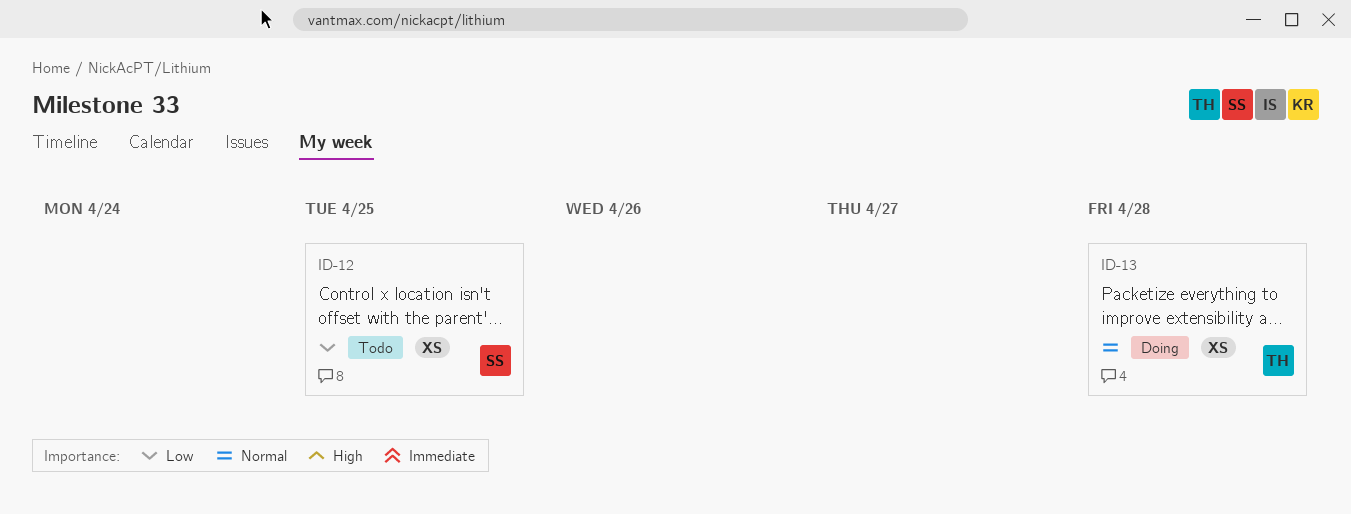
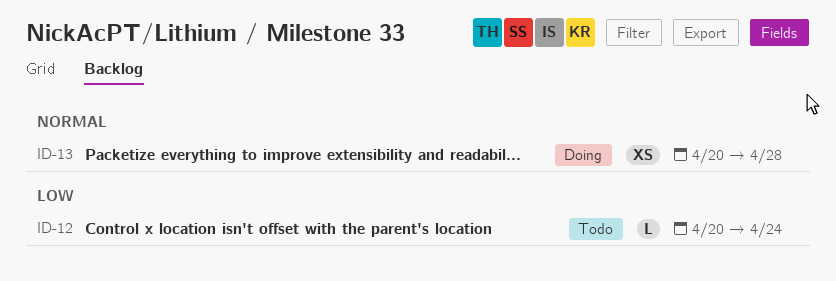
ID-12, estimate: XS -> L
ID-12, due: Apr 25 -> Apr 24

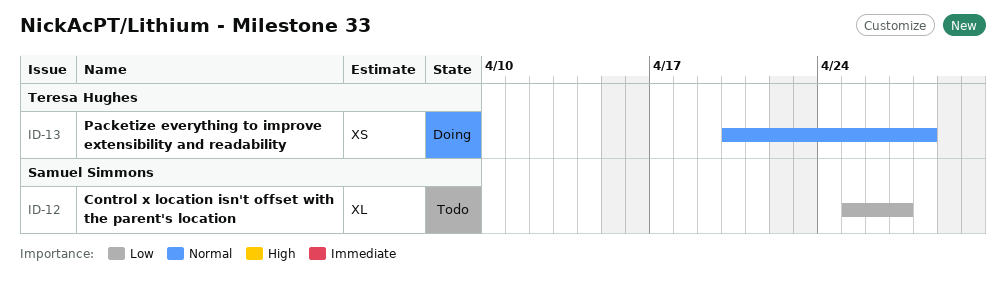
ID-12, estimate: L -> XL
ID-12, start: Apr 20 -> Apr 25
ID-12, due: Apr 24 -> Apr 27

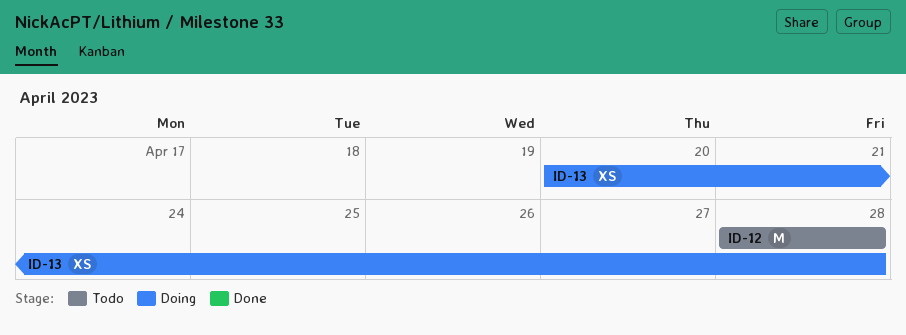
ID-12, estimate: XL -> M
ID-12, start: Apr 25 -> Apr 28
ID-12, due: Apr 27 -> Apr 28

